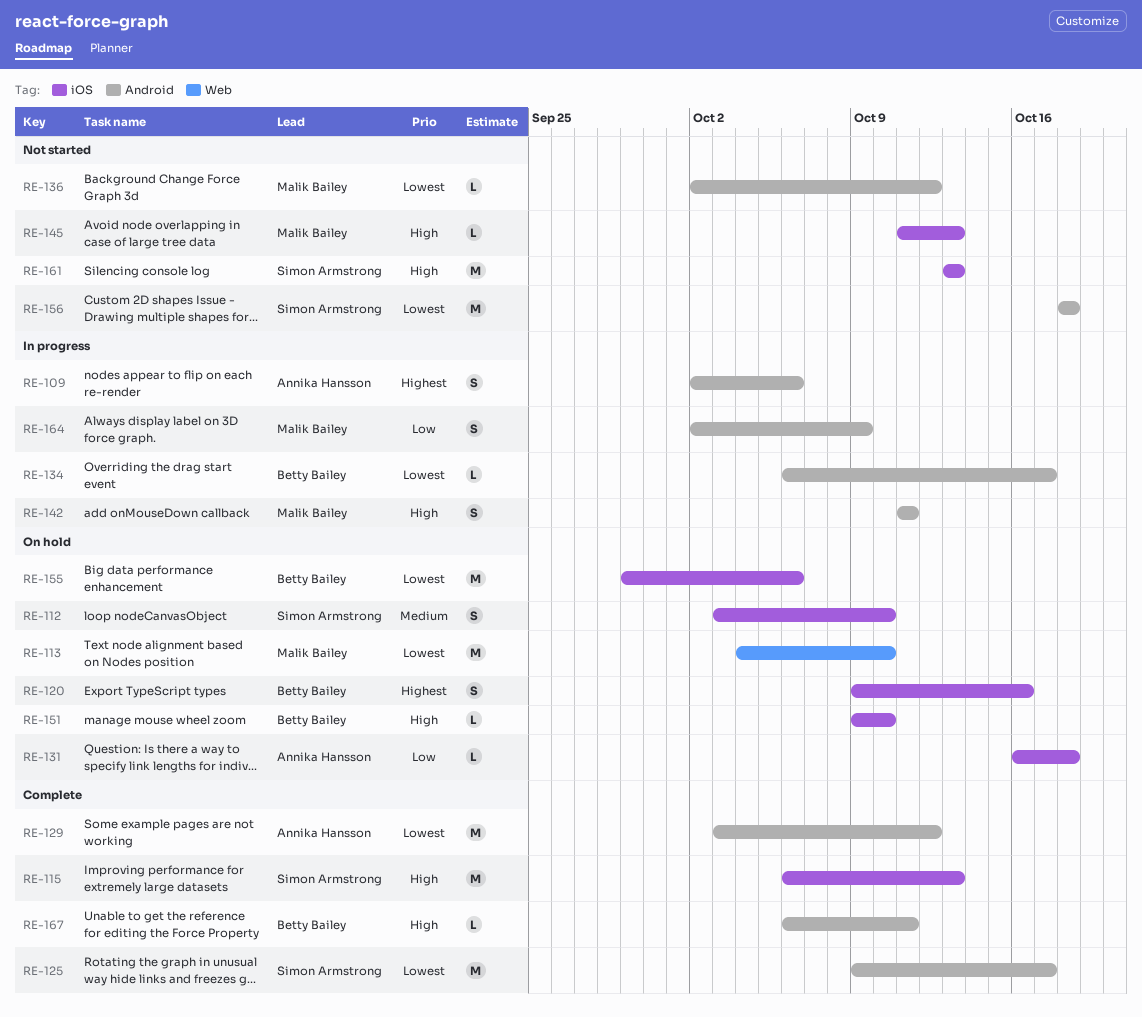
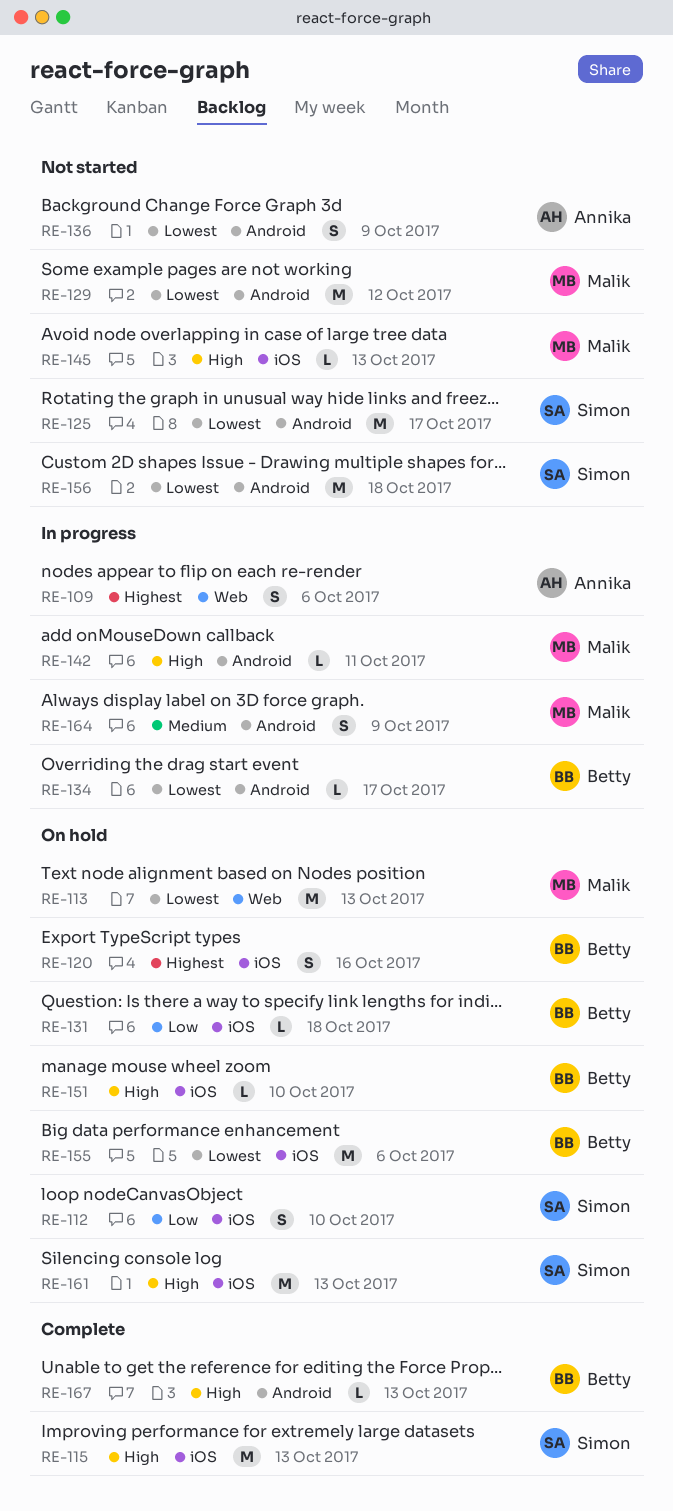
RE-109, label: Android -> Web
RE-112, priority: Medium -> Low
RE-113, due: Oct 10 -> Oct 13
RE-125, status: Complete -> Not started
RE-129, status: Complete -> Not started
RE-129, owner: Annika Hansson -> Malik Bailey
RE-131, owner: Annika Hansson -> Betty Bailey
RE-136, owner: Malik Bailey -> Annika Hansson
RE-136, estimate: L -> S
RE-136, due: Oct 12 -> Oct 9
RE-142, estimate: S -> L
RE-161, status: Not started -> On hold
RE-164, priority: Low -> Medium
RE-167, due: Oct 11 -> Oct 13

